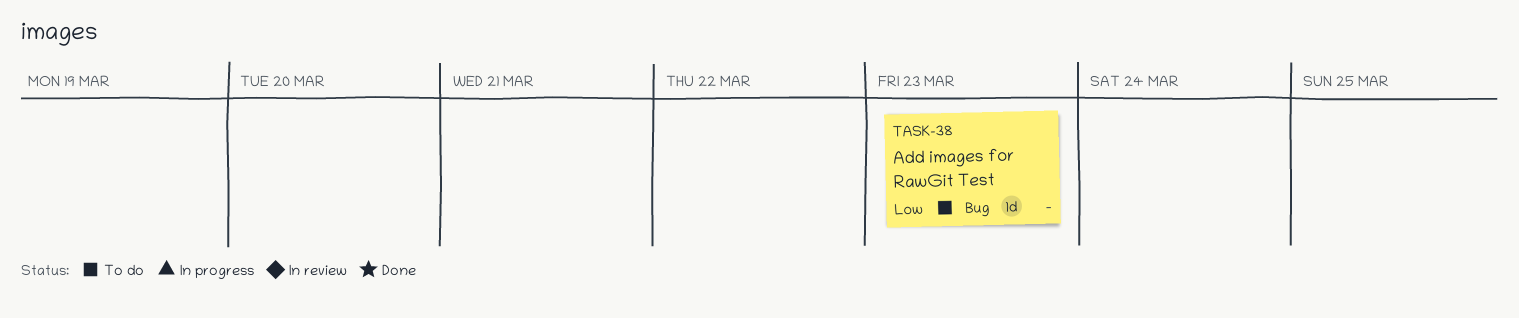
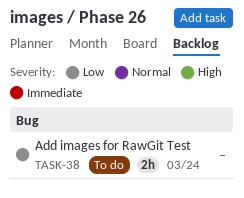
TASK-38, estimate: 1d -> 2h
TASK-38, due: Mar 23 -> Mar 24

